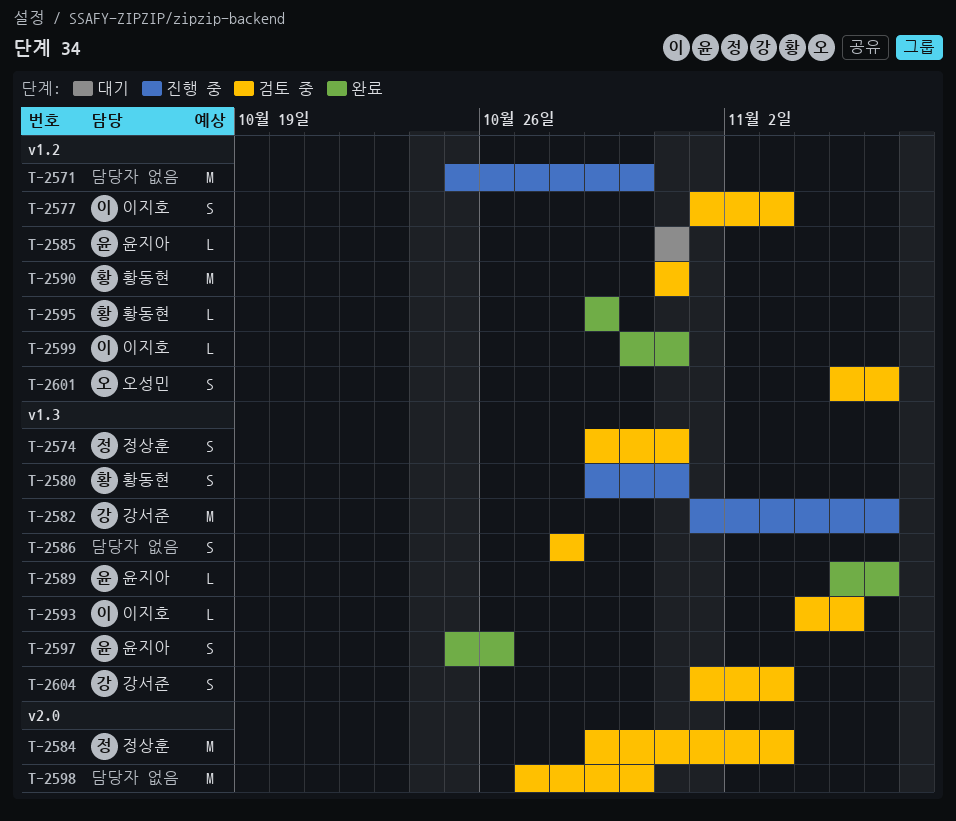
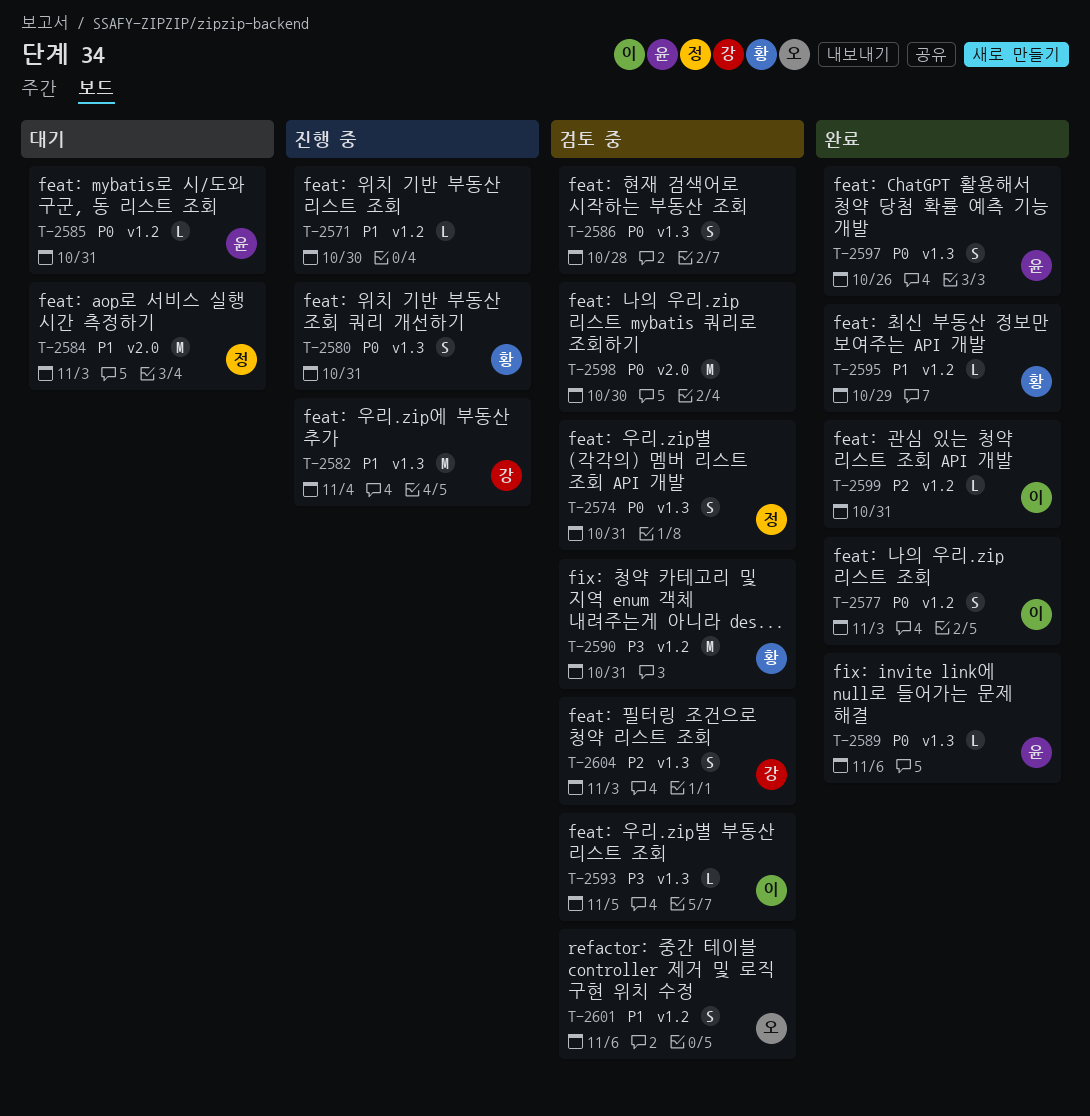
T-2571, estimate: M -> L
T-2577, status: 검토 중 -> 완료
T-2582, due: Nov 6 -> Nov 4
T-2584, status: 검토 중 -> 대기

